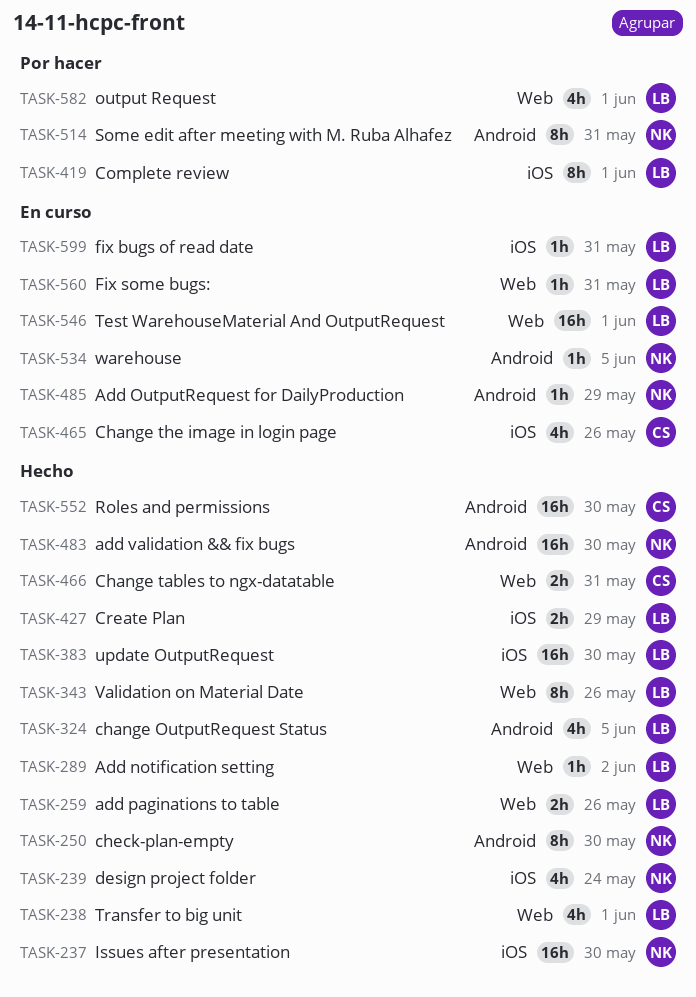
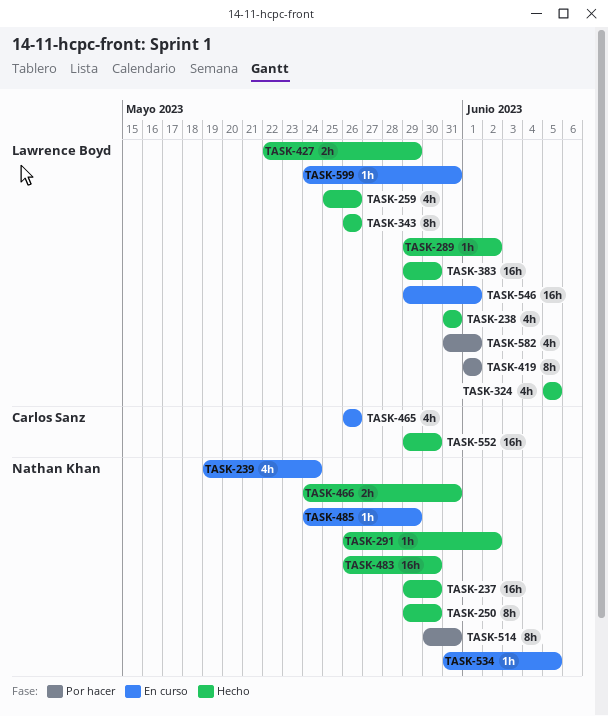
TASK-238, due: Jun 1 -> May 31
TASK-239, status: Hecho -> En curso
TASK-259, estimate: 2h -> 4h
TASK-291: none -> present
TASK-466, owner: Carlos Sanz -> Nathan Khan
TASK-560: present -> none

